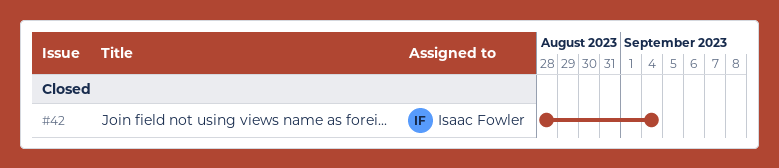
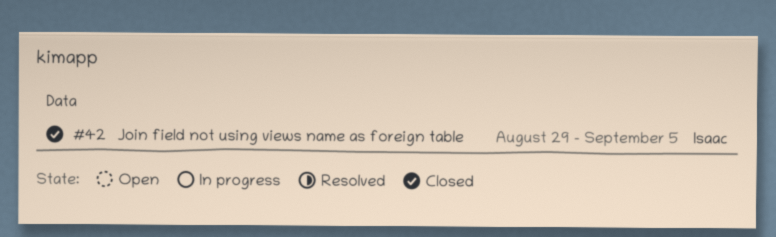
#42, start: Aug 28 -> Aug 29
#42, due: Sep 4 -> Sep 5

